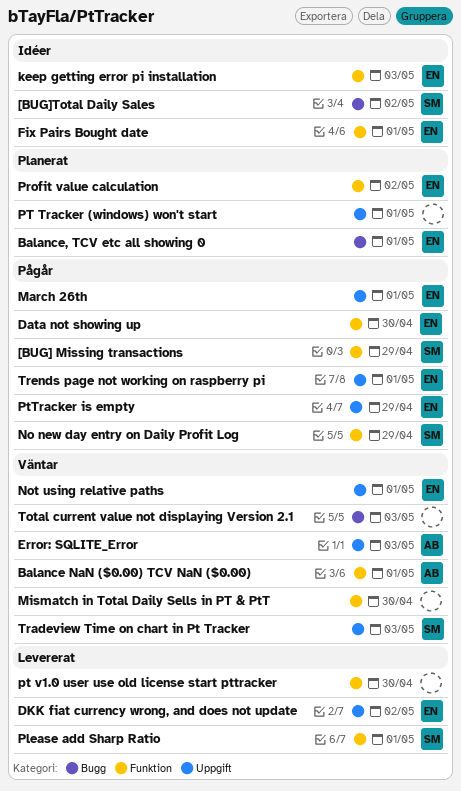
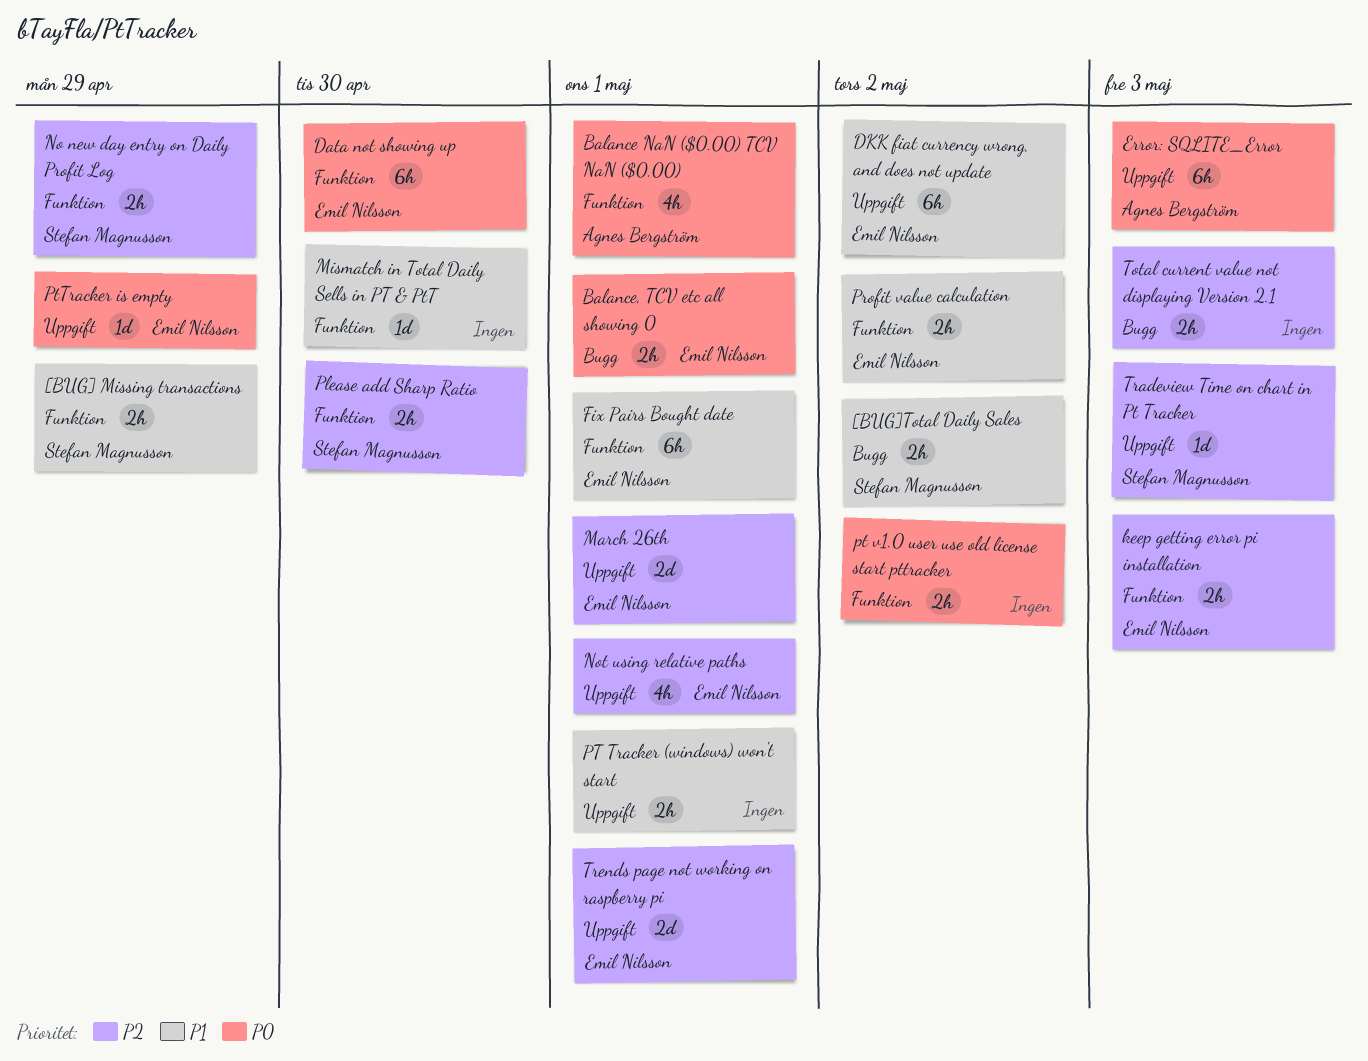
Please add Sharp Ratio, due: May 1 -> Apr 30
pt v1.0 user use old license start pttracker, due: Apr 30 -> May 2

